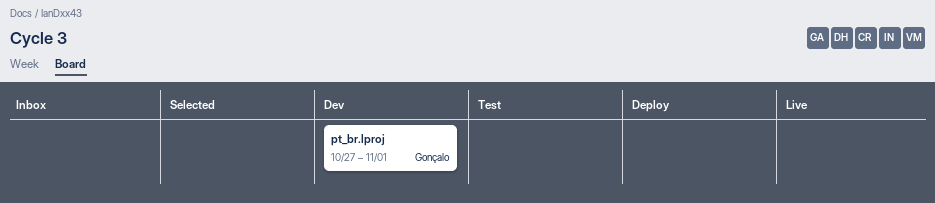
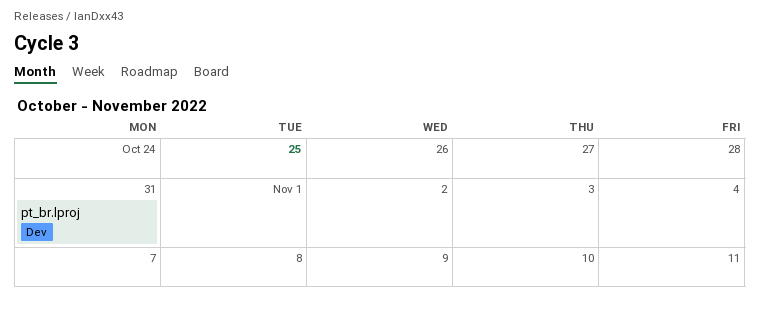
pt_br.lproj, due: Nov 1 -> Oct 31

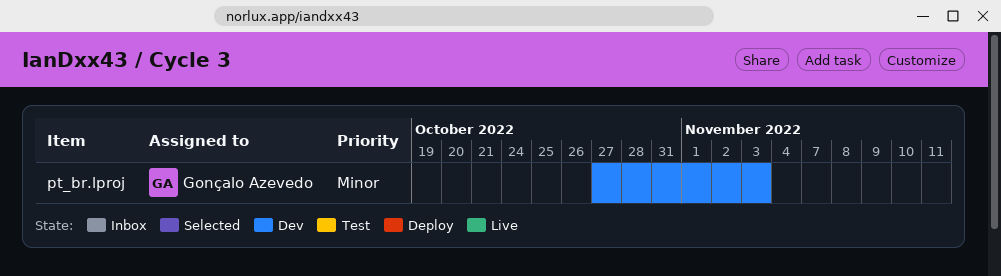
pt_br.lproj, due: Oct 31 -> Nov 3

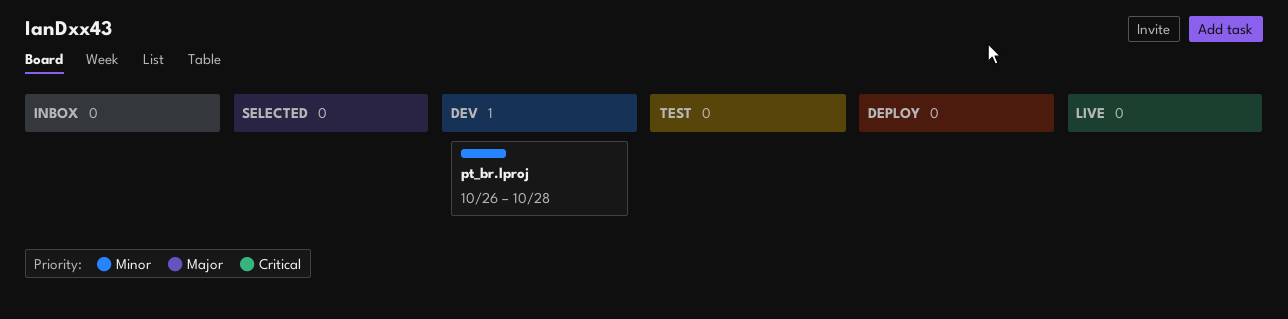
pt_br.lproj, start: Oct 27 -> Oct 26
pt_br.lproj, due: Nov 3 -> Oct 28

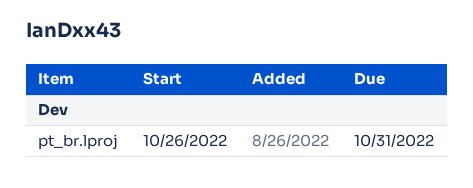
pt_br.lproj, due: Oct 28 -> Oct 31

